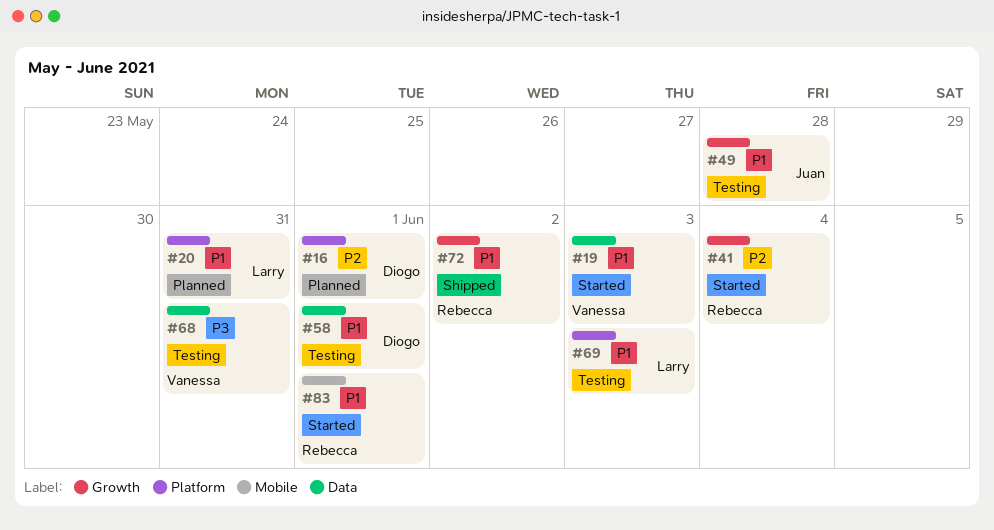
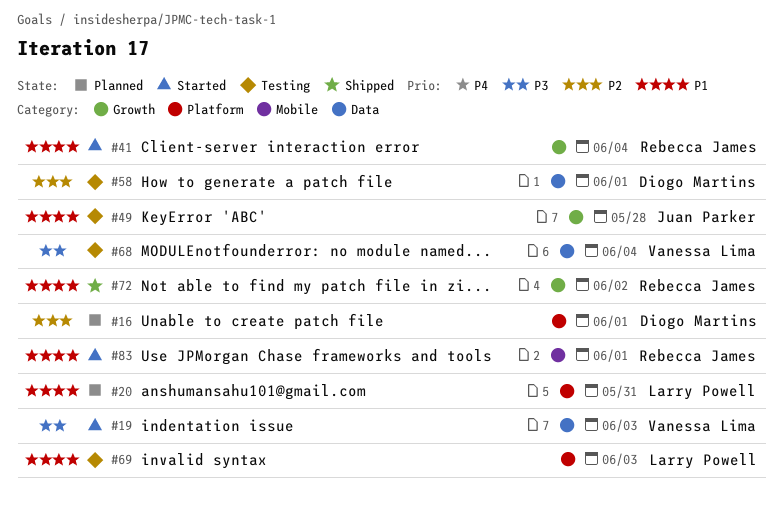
#19, priority: P1 -> P3
#41, priority: P2 -> P1
#58, priority: P1 -> P2
#68, due: May 31 -> Jun 4

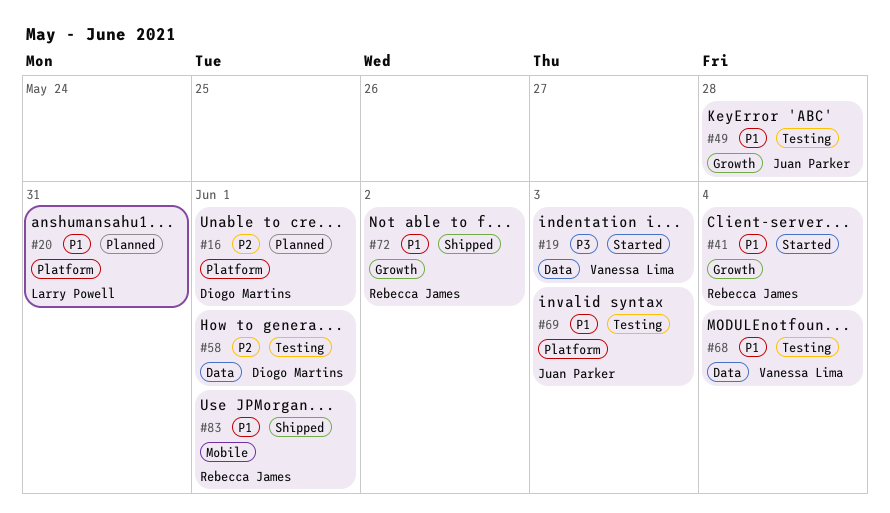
#68, priority: P3 -> P1
#69, owner: Larry Powell -> Juan Parker
#83, status: Started -> Shipped

